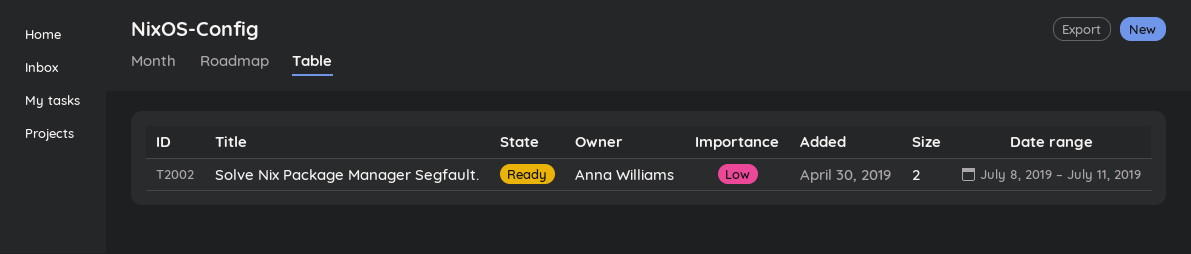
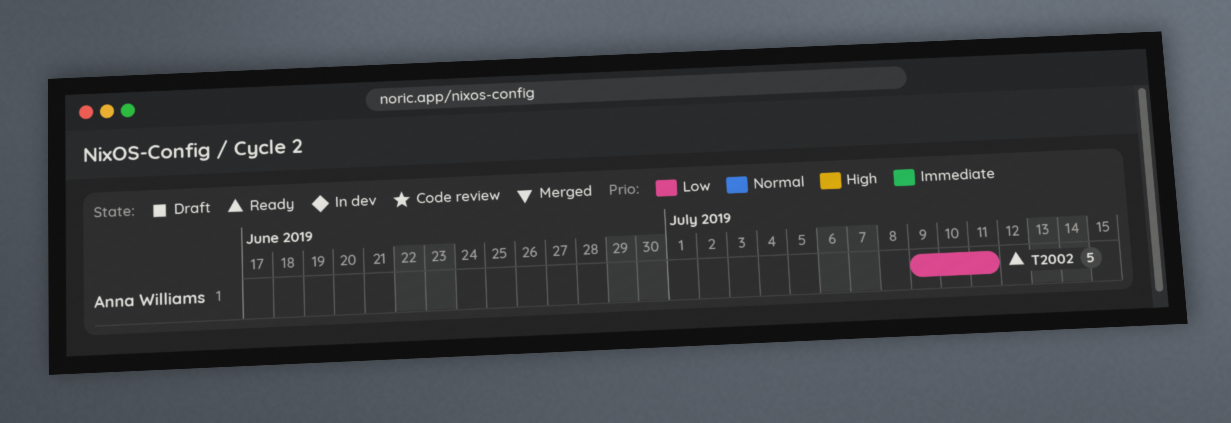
T2002, estimate: 2 -> 5
T2002, start: Jul 8 -> Jul 9

